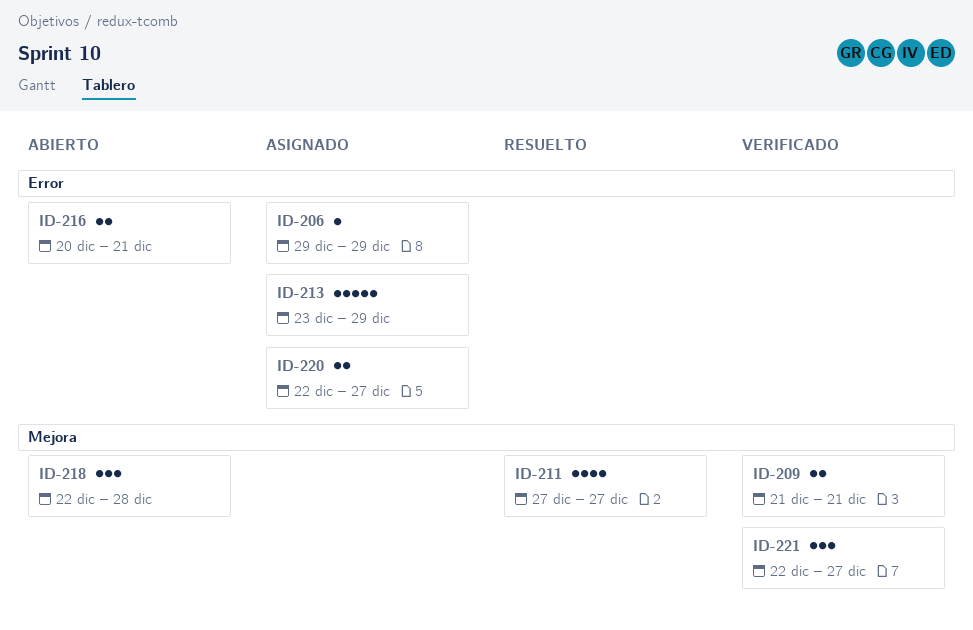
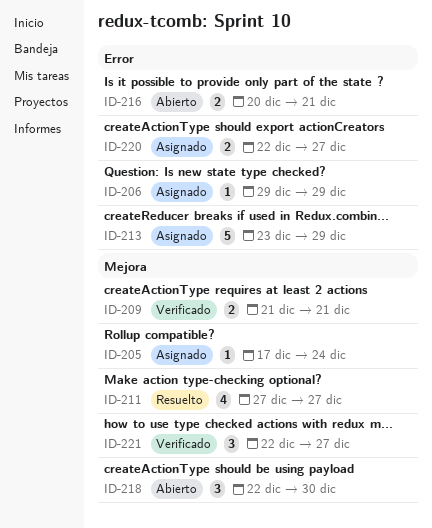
ID-205: none -> present
ID-218, due: Dec 28 -> Dec 30

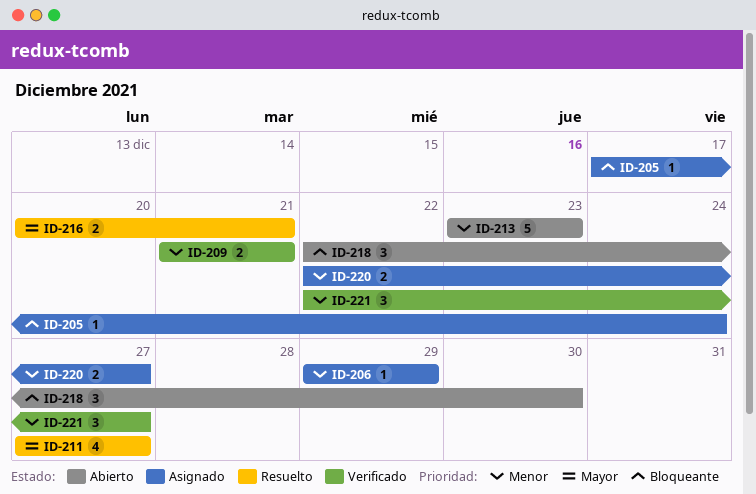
ID-213, status: Asignado -> Abierto
ID-213, due: Dec 29 -> Dec 23
ID-216, status: Abierto -> Resuelto

